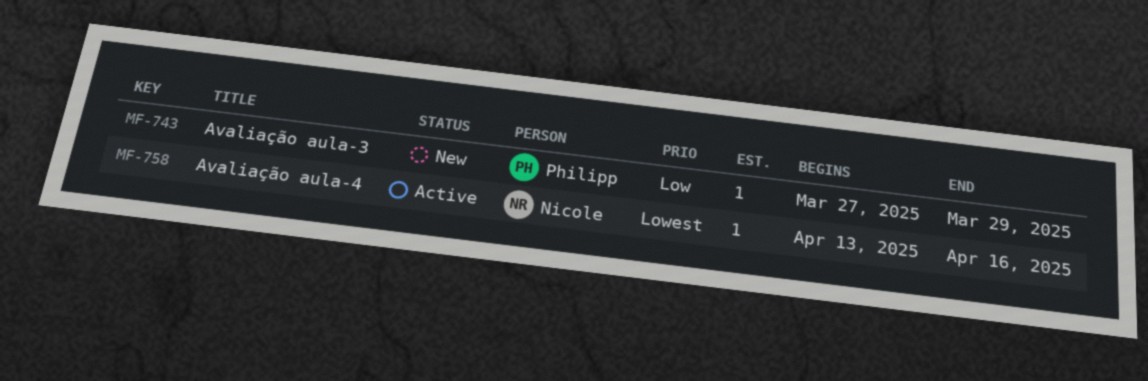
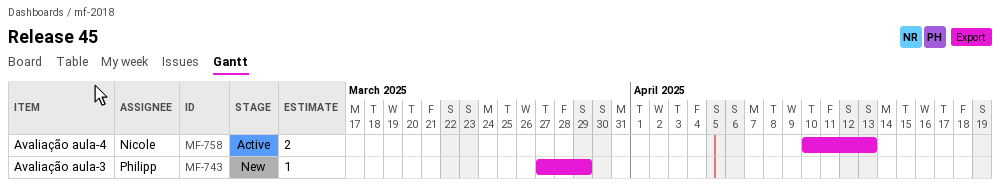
MF-758, estimate: 1 -> 2
MF-758, start: Apr 13 -> Apr 10
MF-758, due: Apr 16 -> Apr 13

